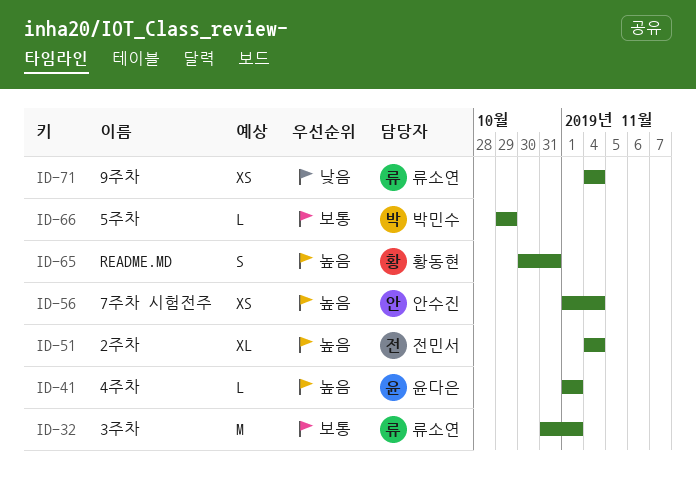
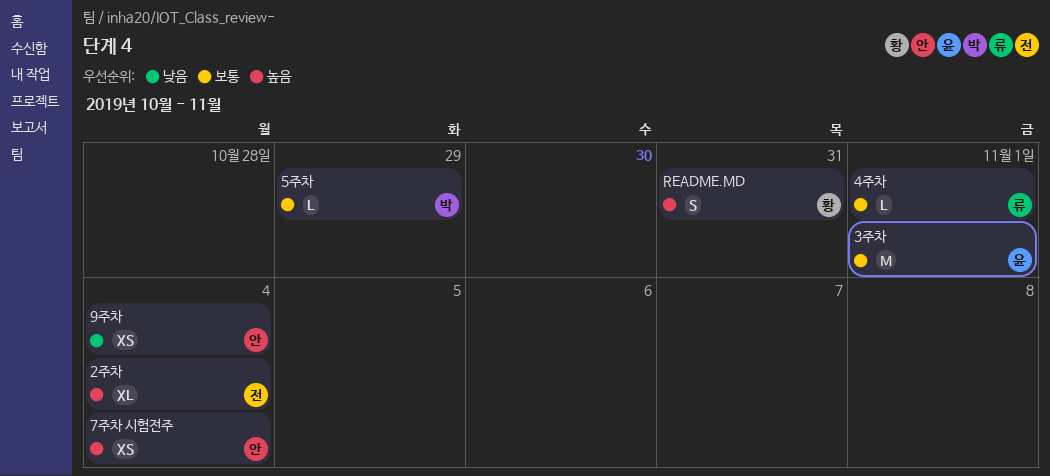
3주차, owner: 류소연 -> 윤다은
4주차, owner: 윤다은 -> 류소연
4주차, priority: 높음 -> 보통
9주차, owner: 류소연 -> 안수진

